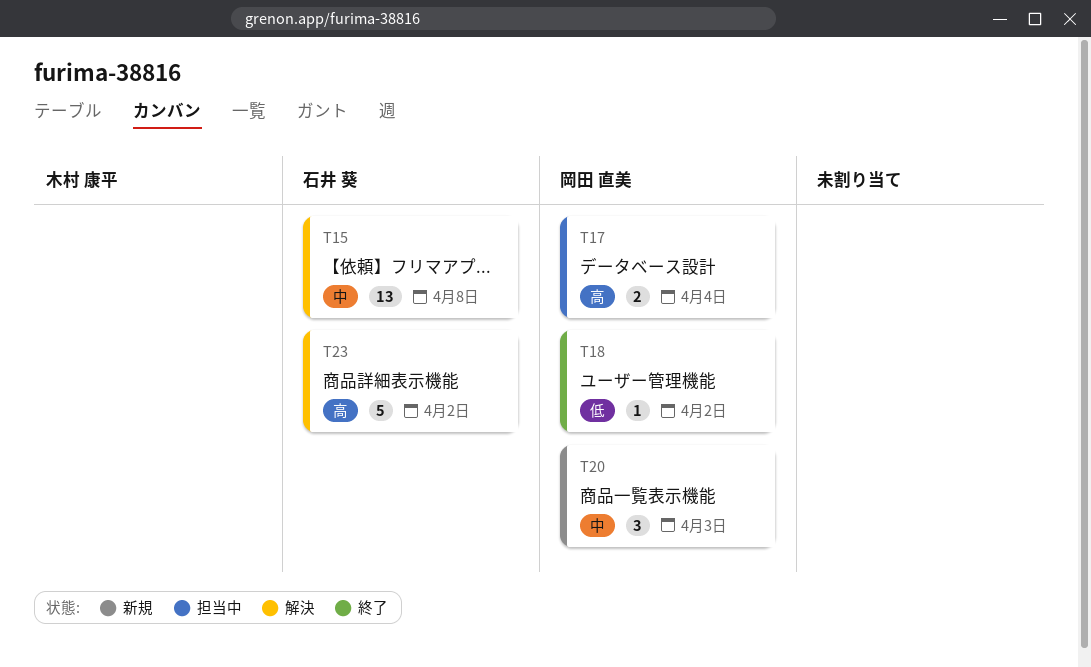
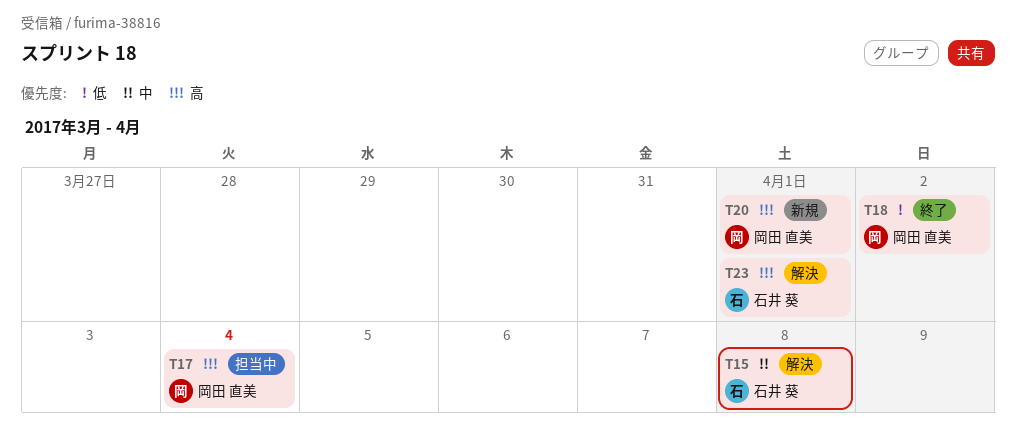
T20, priority: 中 -> 高
T20, due: Apr 3 -> Apr 1
T23, due: Apr 2 -> Apr 1

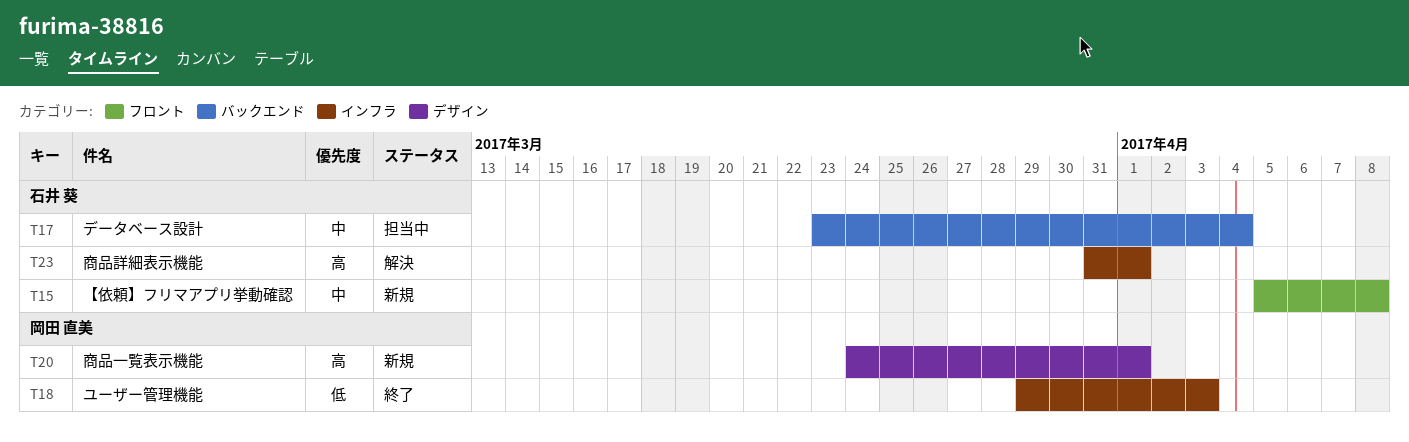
T15, status: 解決 -> 新規
T17, owner: 岡田 直美 -> 石井 葵
T17, priority: 高 -> 中
T18, due: Apr 2 -> Apr 3

